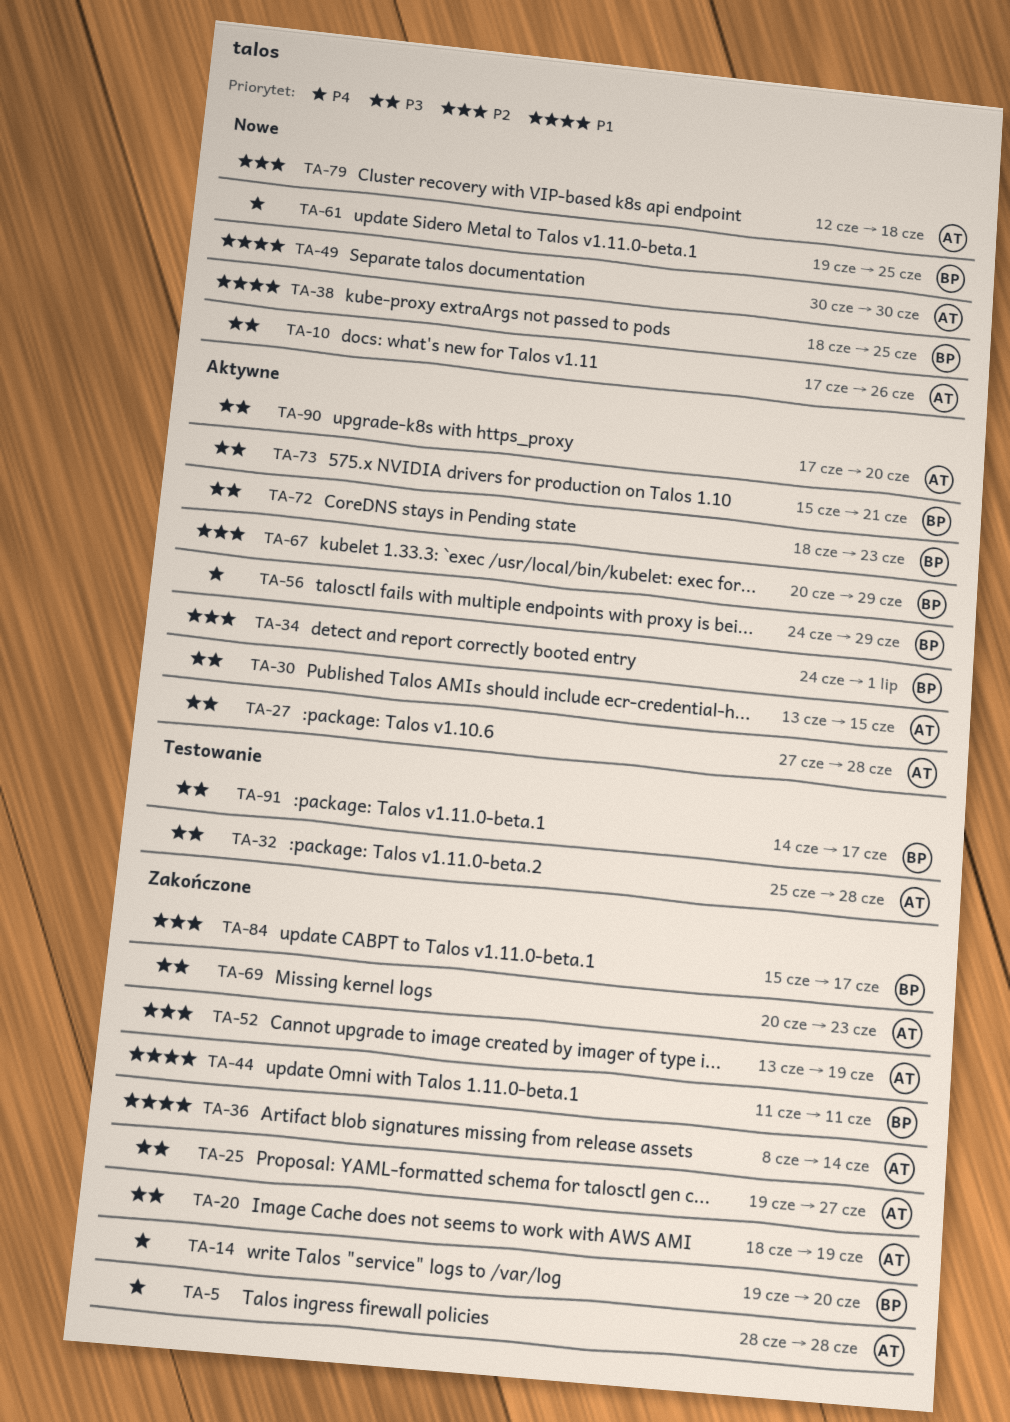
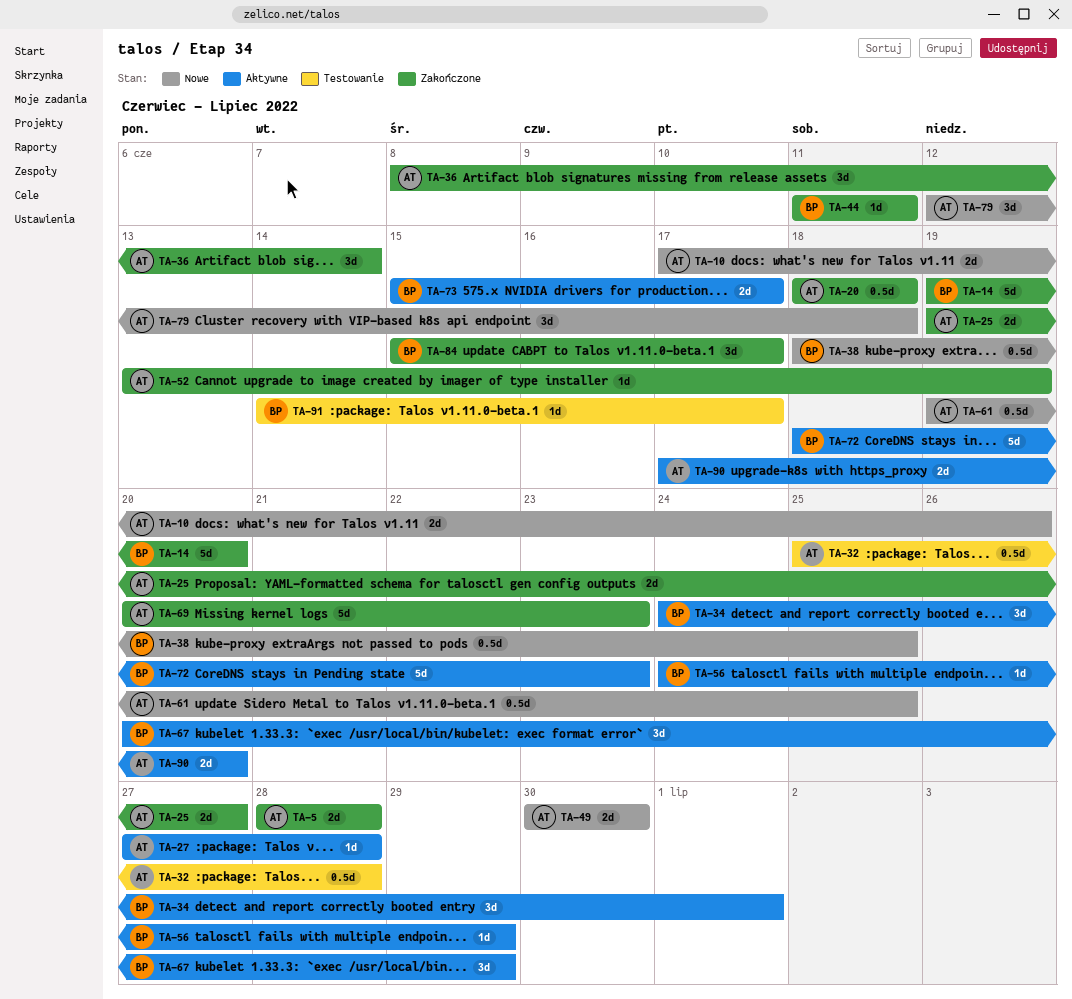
TA-20, due: Jun 19 -> Jun 18
TA-30: present -> none
TA-61, owner: BP -> AT
TA-73, due: Jun 21 -> Jun 17

